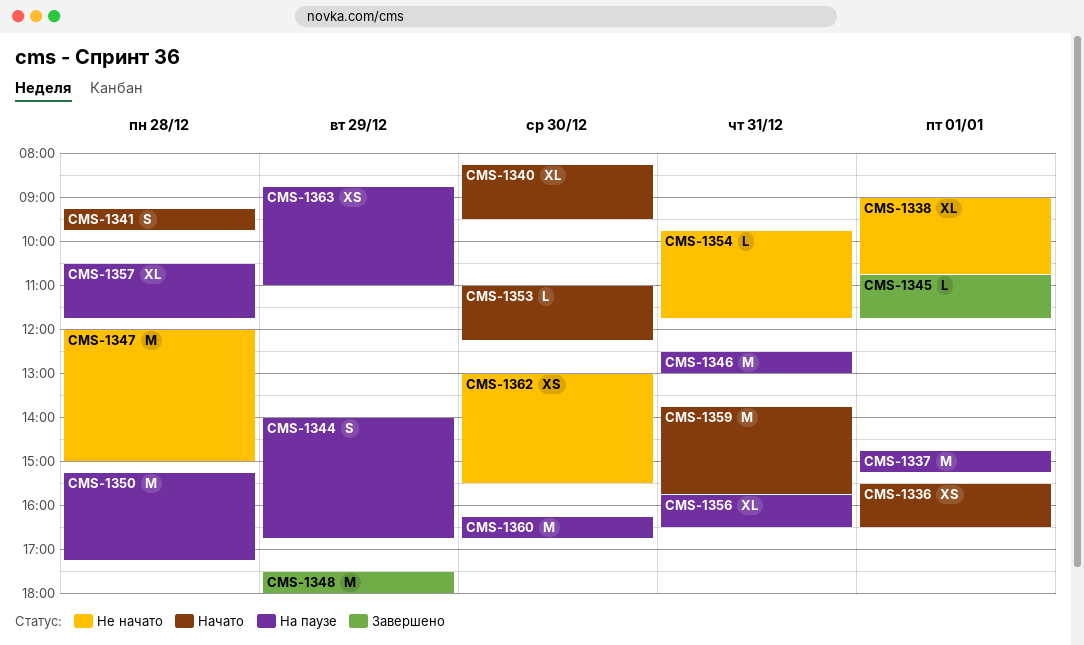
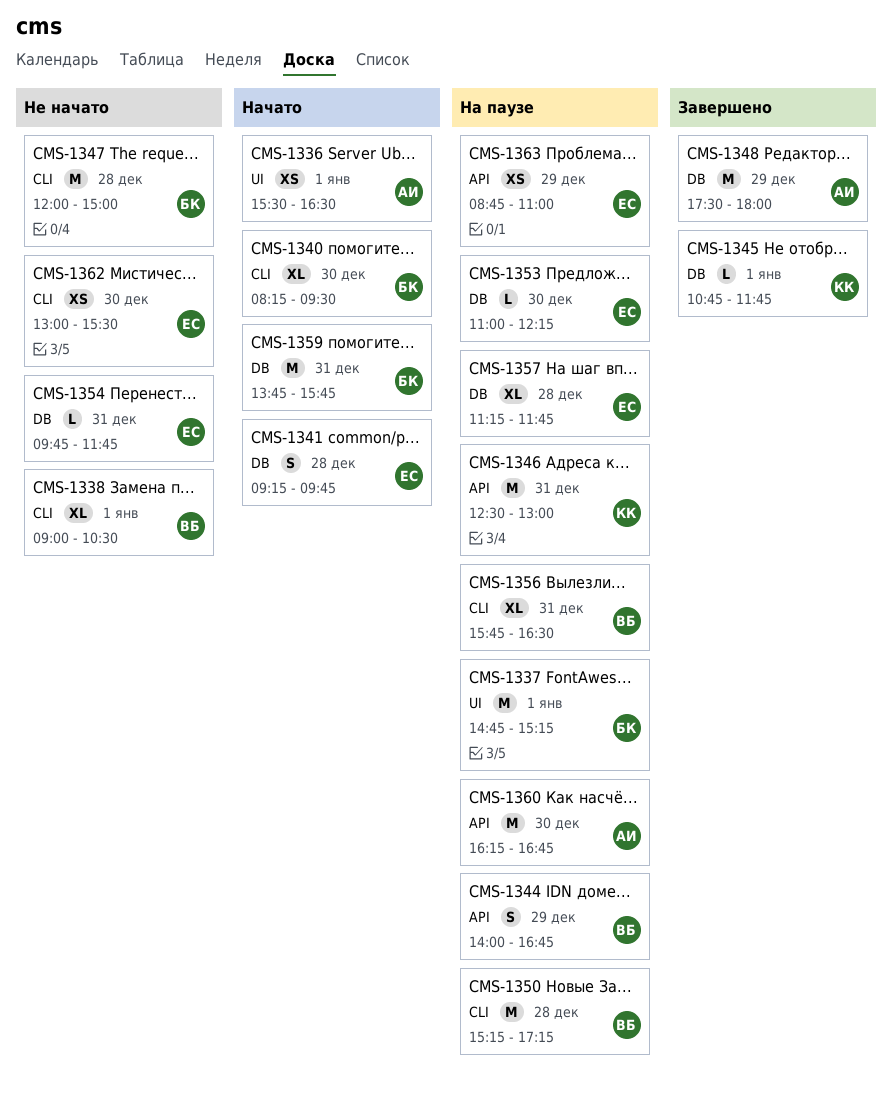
CMS-1338, ends: 10:45 -> 10:30
CMS-1353, status: Начато -> На паузе
CMS-1357, begins: 10:30 -> 11:15

